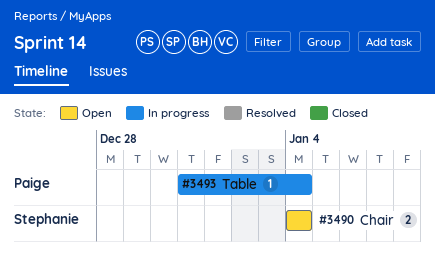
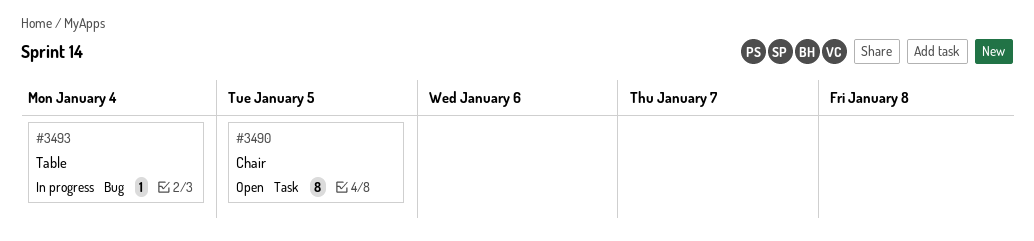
#3490, estimate: 2 -> 8
#3490, due: Jan 4 -> Jan 5

